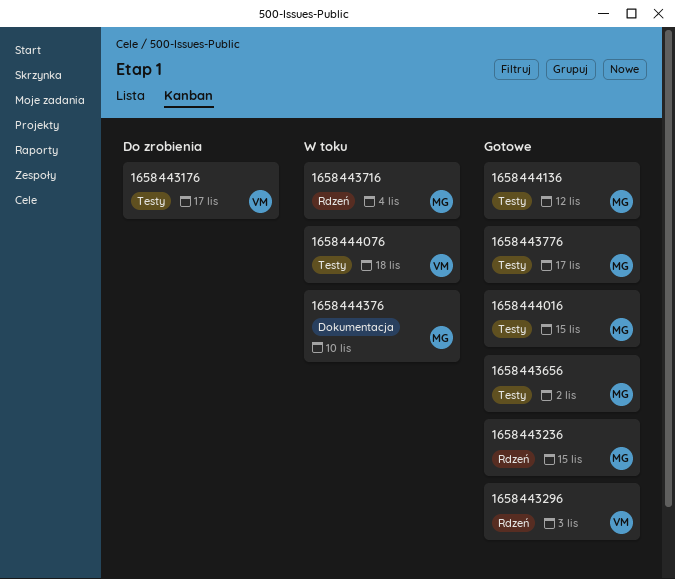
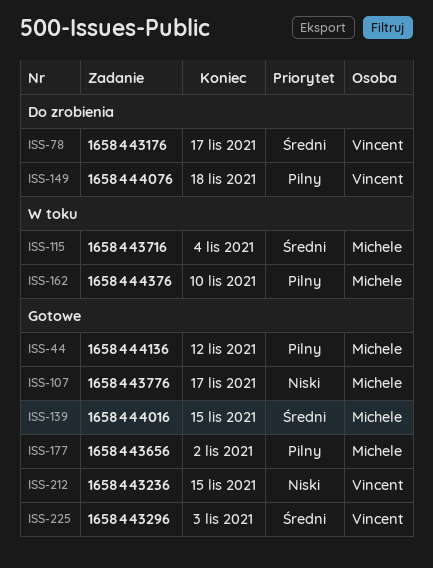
1658443236, owner: Michele -> Vincent
1658444076, status: W toku -> Do zrobienia

